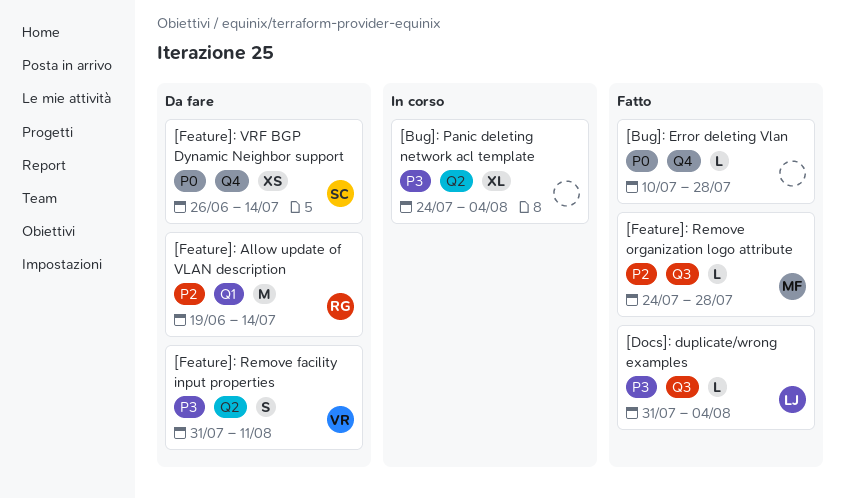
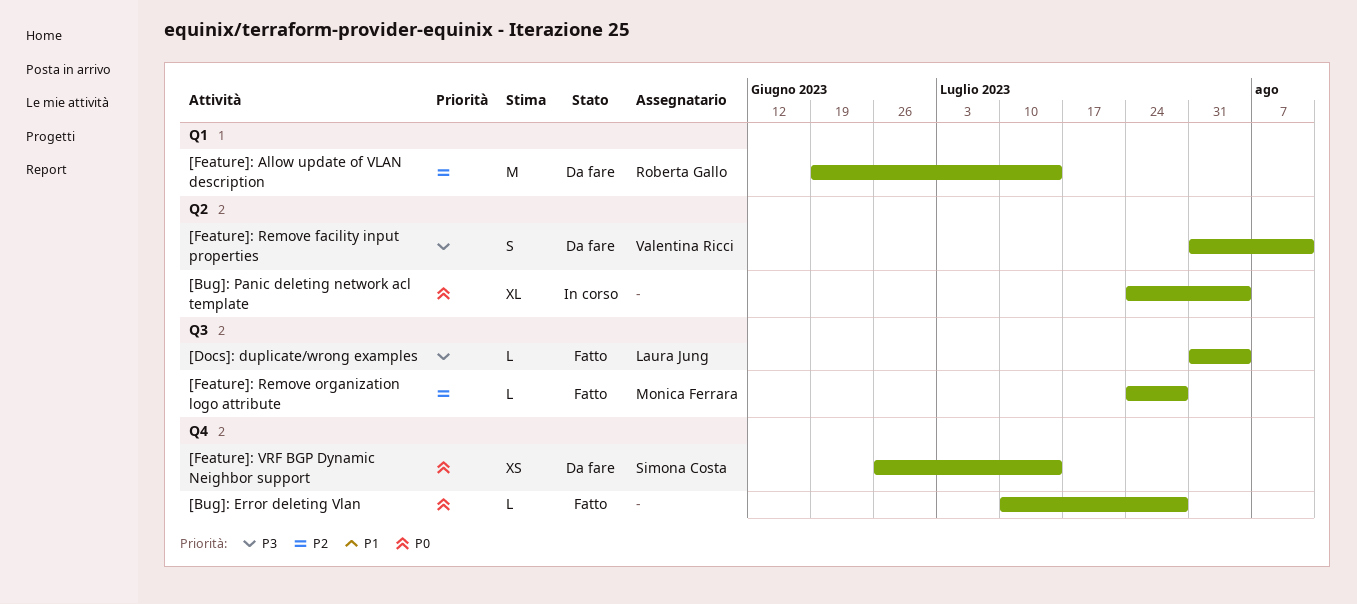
[Bug]: Panic deleting network acl template, priority: P3 -> P0

